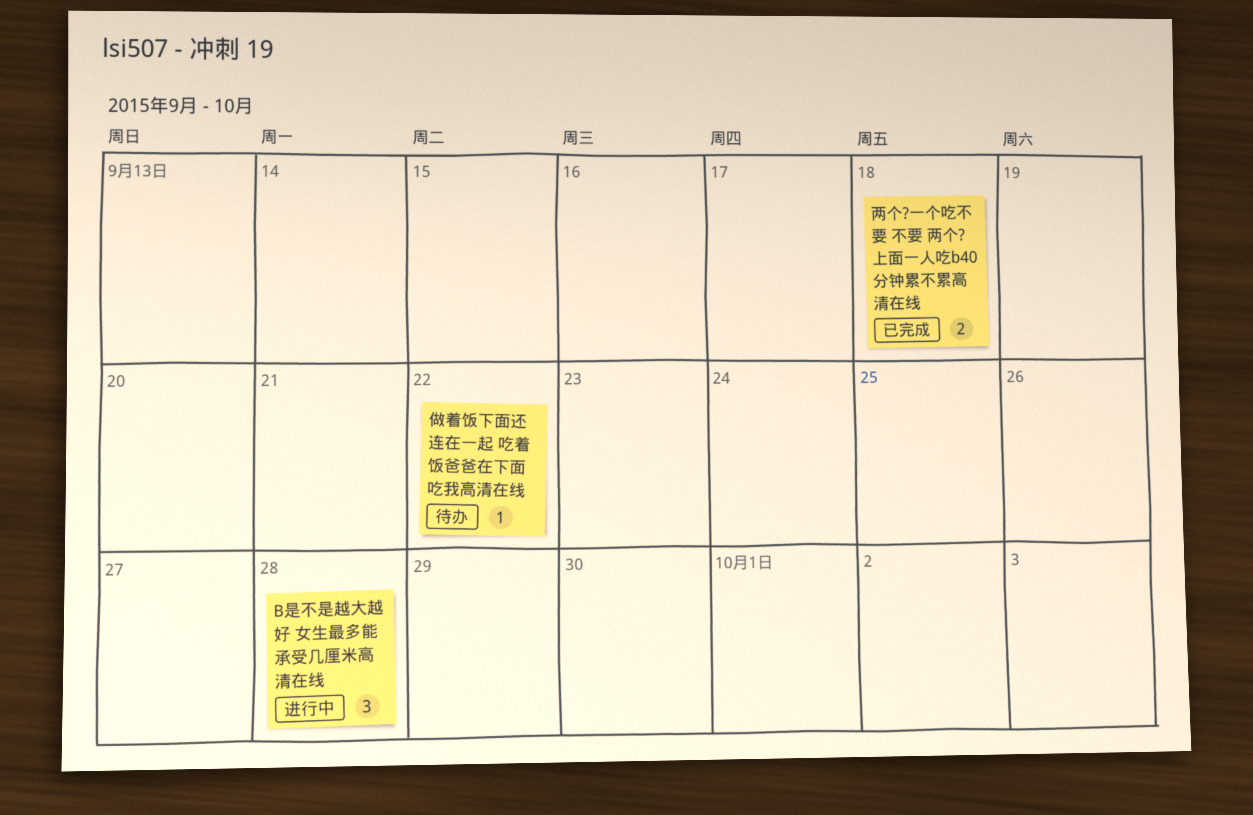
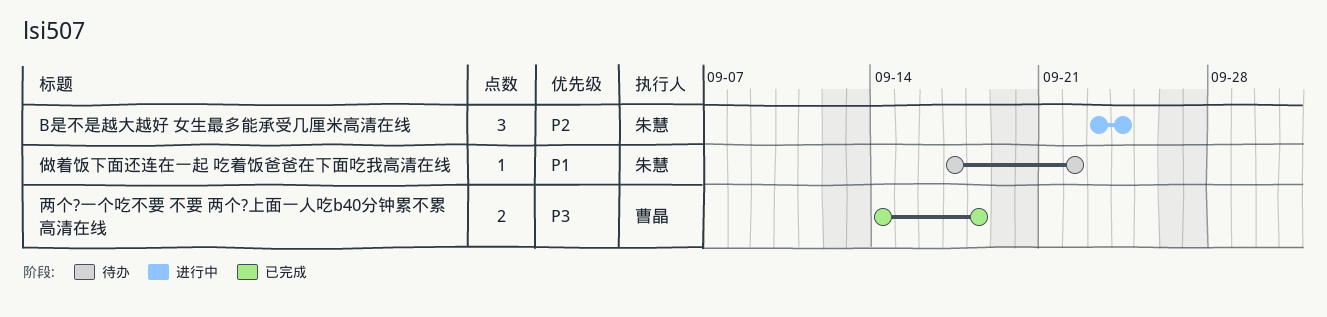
B是不是越大越好 女生最多能承受几厘米高清在线, due: Sep 28 -> Sep 24

